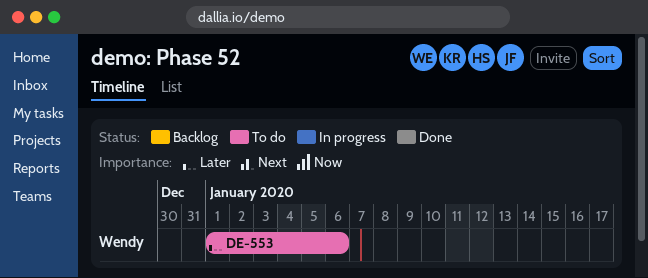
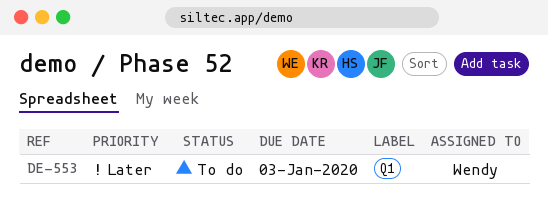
DE-553, due: Jan 6 -> Jan 3

